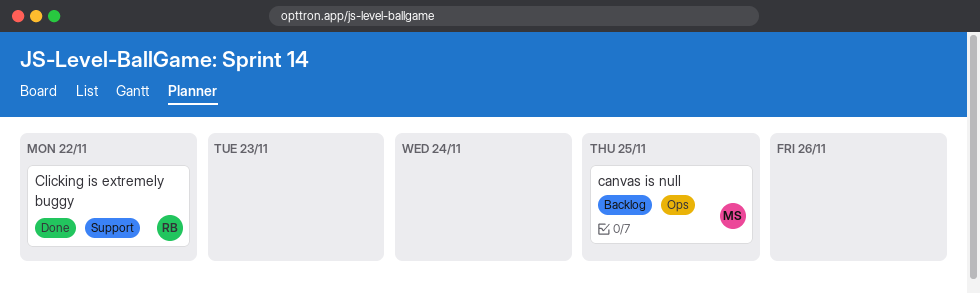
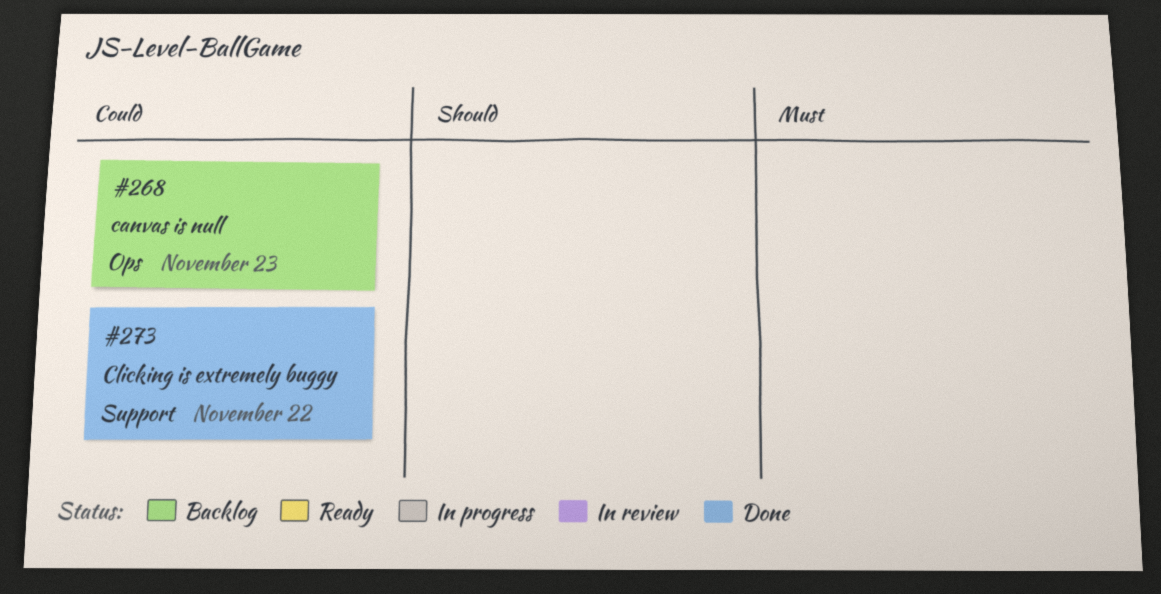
canvas is null, due: Nov 25 -> Nov 23

